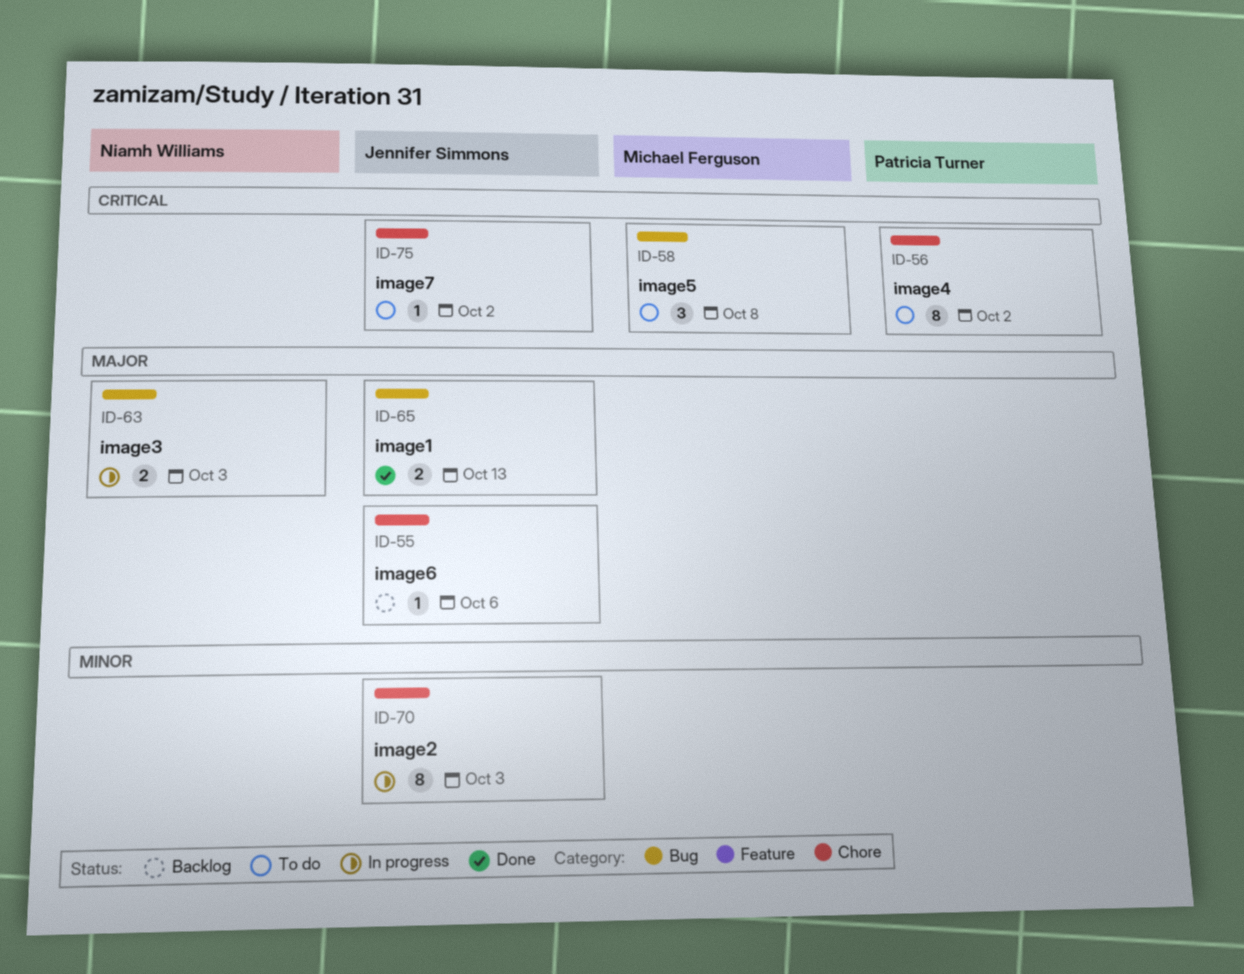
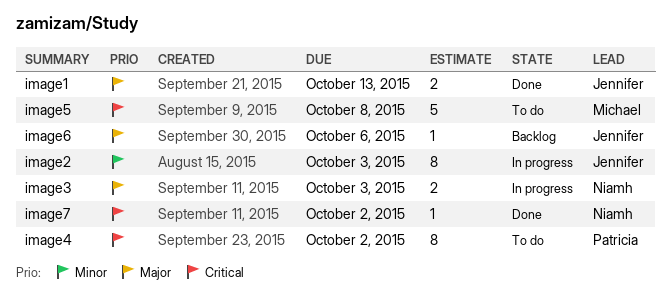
image5, estimate: 3 -> 5
image7, status: To do -> Done
image7, owner: Jennifer Simmons -> Niamh Williams

